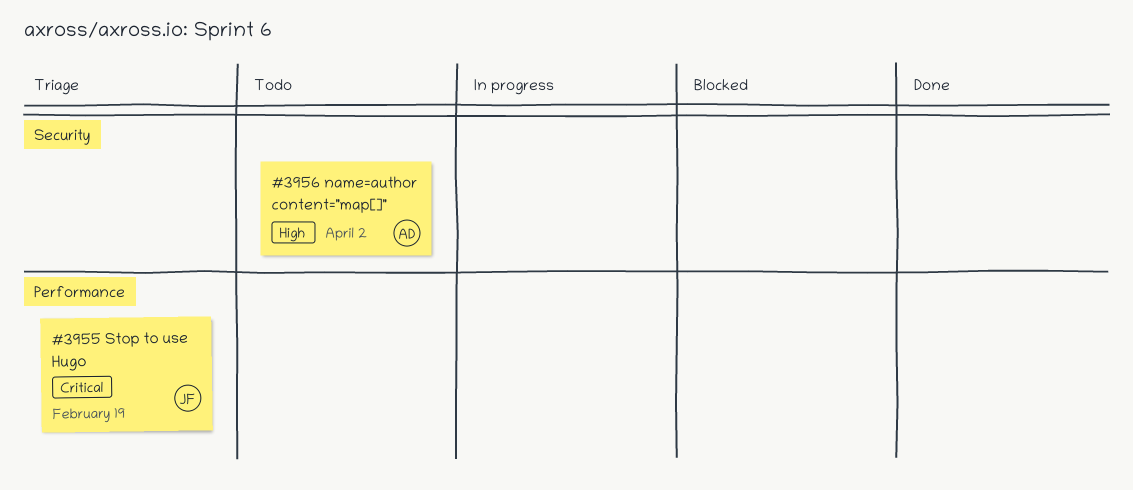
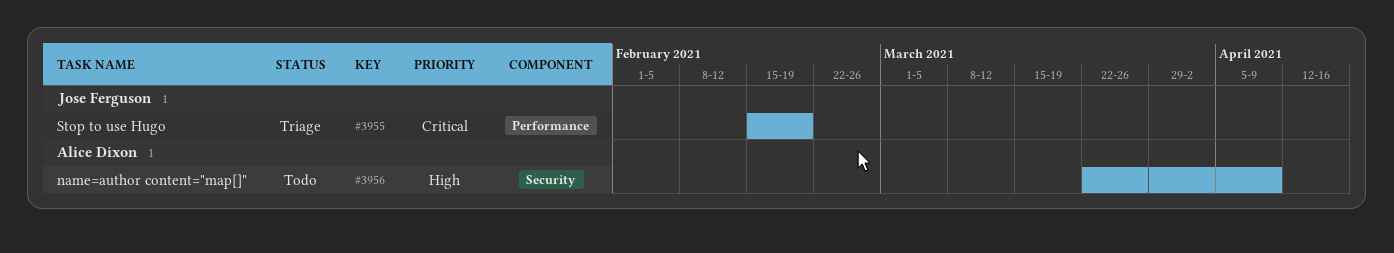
#3956, due: Apr 2 -> Apr 9

